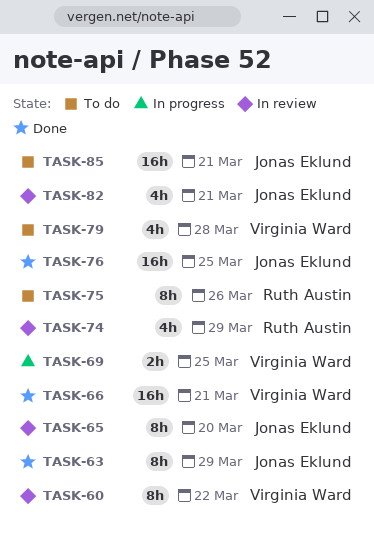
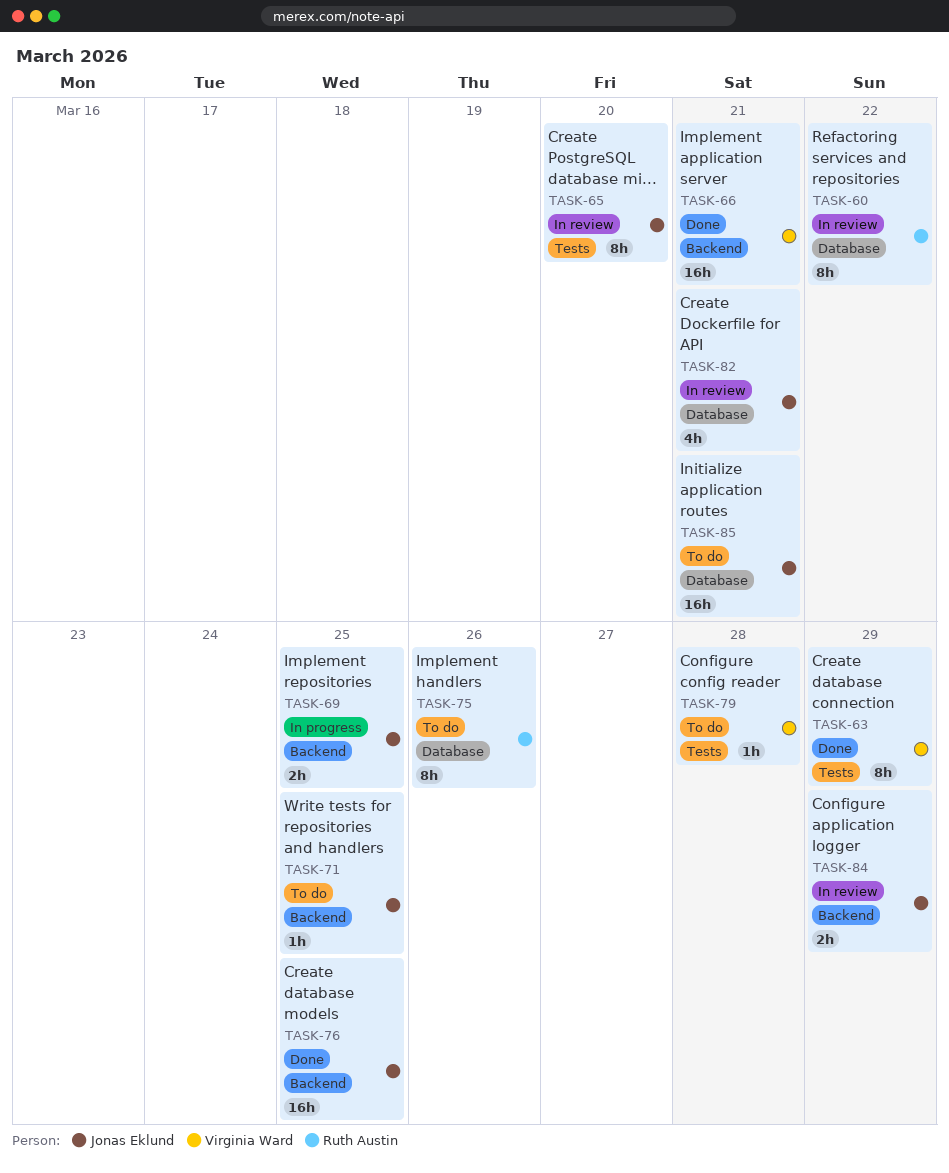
TASK-60, owner: Virginia Ward -> Ruth Austin
TASK-63, owner: Jonas Eklund -> Virginia Ward
TASK-69, owner: Virginia Ward -> Jonas Eklund
TASK-71: none -> present
TASK-74: present -> none
TASK-79, estimate: 4h -> 1h
TASK-84: none -> present

